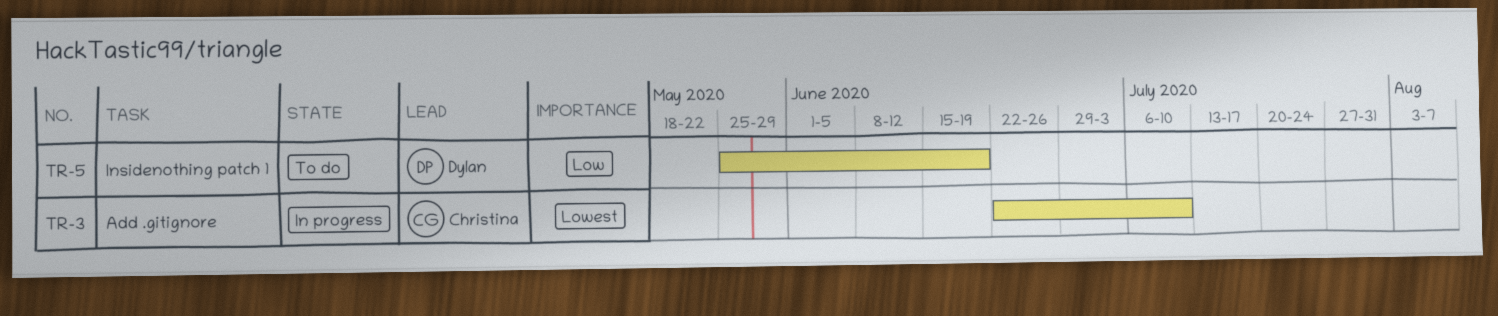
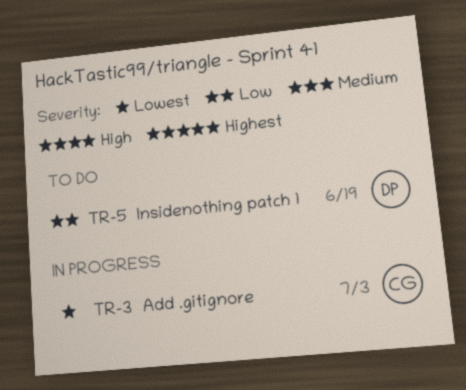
TR-3, due: Jul 10 -> Jul 3

